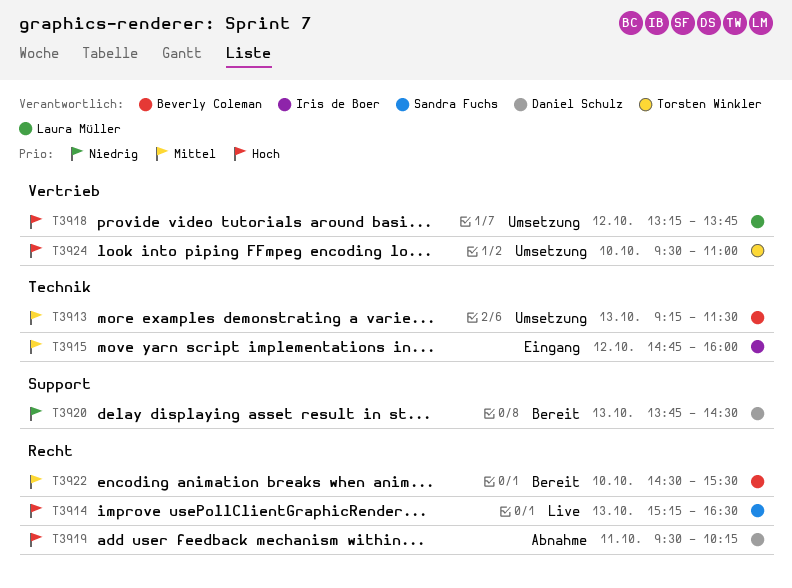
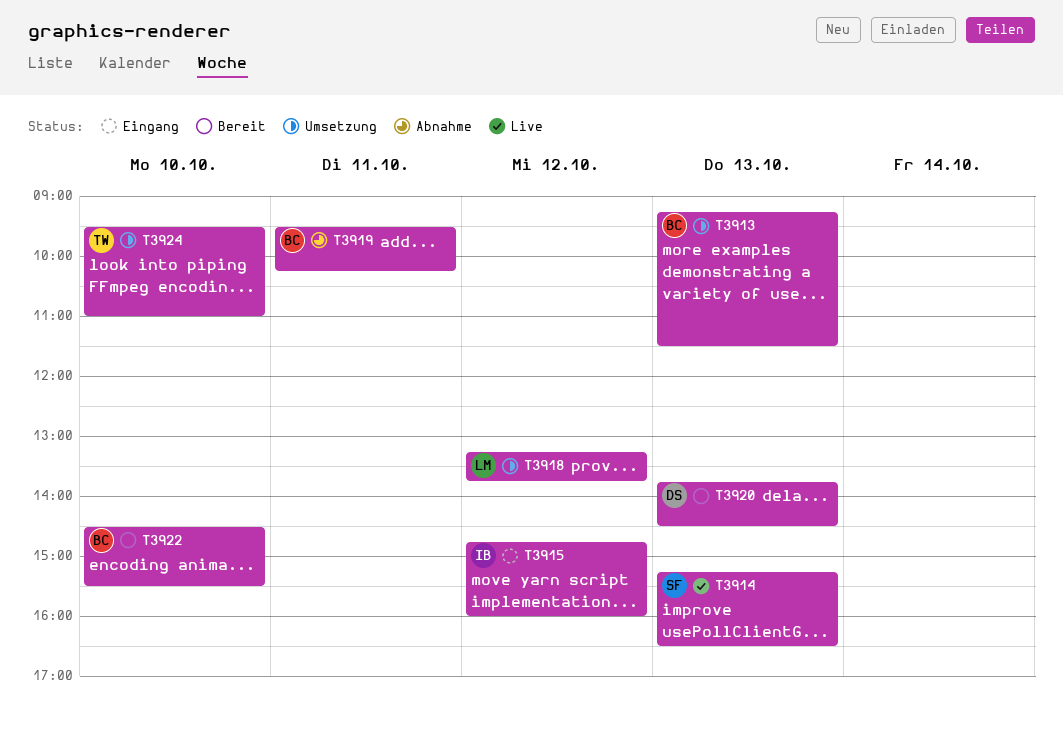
T3919, owner: Daniel Schulz -> Beverly Coleman

